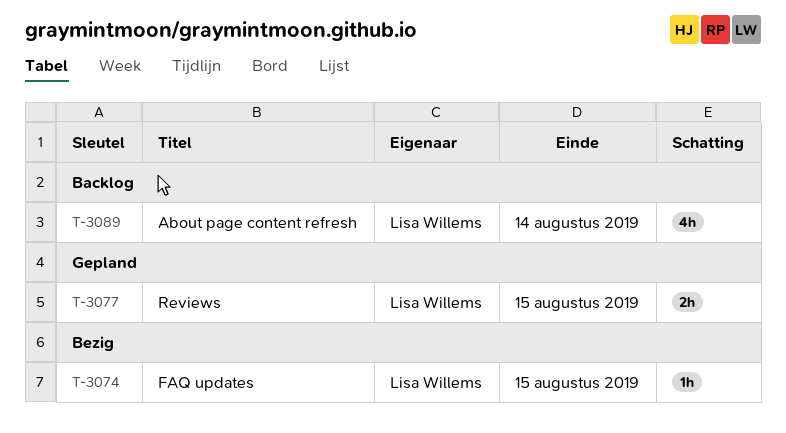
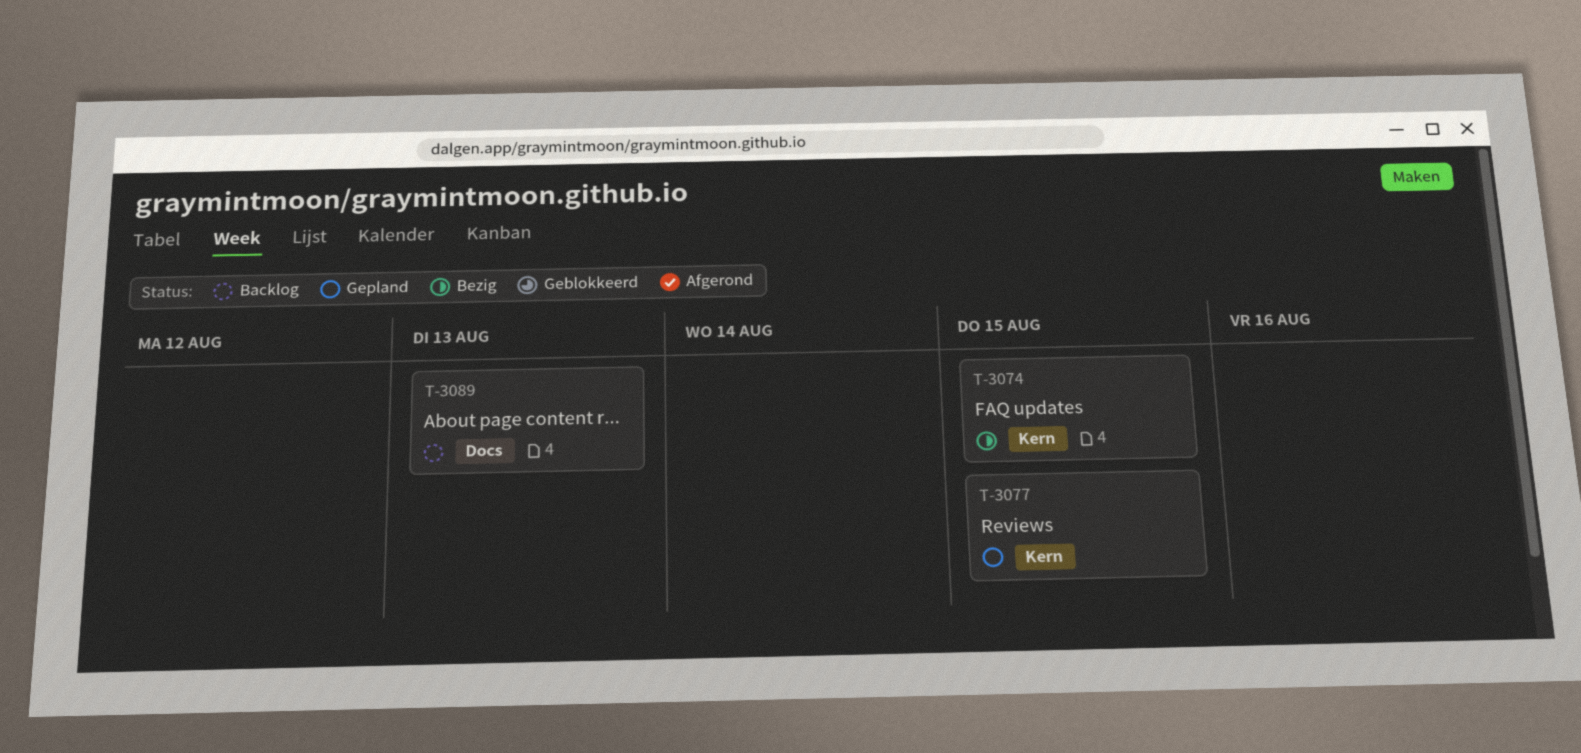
T-3089, due: Aug 14 -> Aug 13

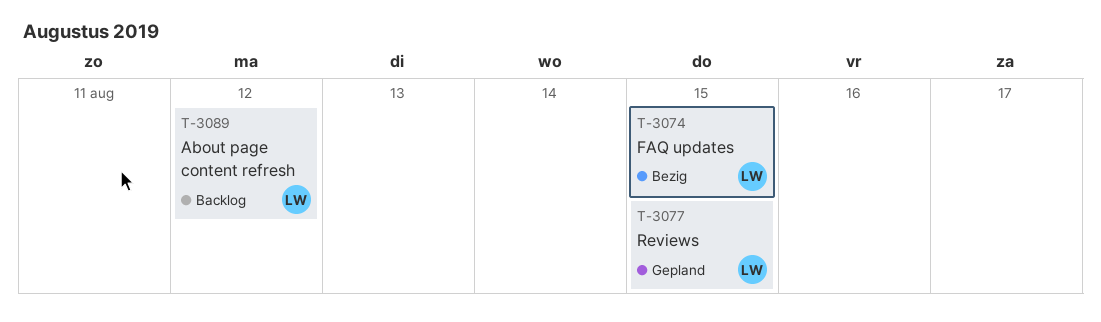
T-3089, due: Aug 13 -> Aug 12

